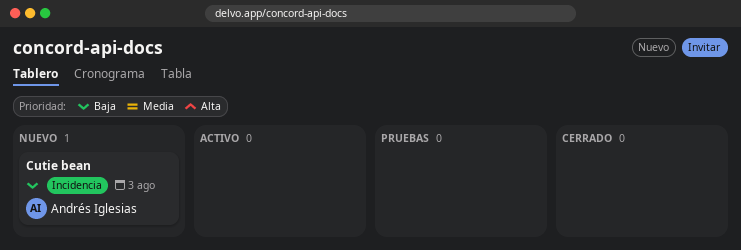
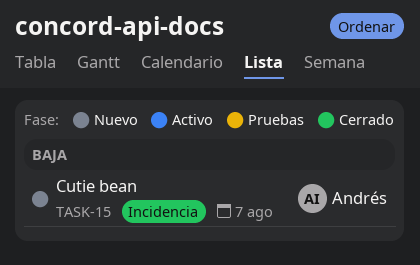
Cutie bean, due: Aug 3 -> Aug 7

